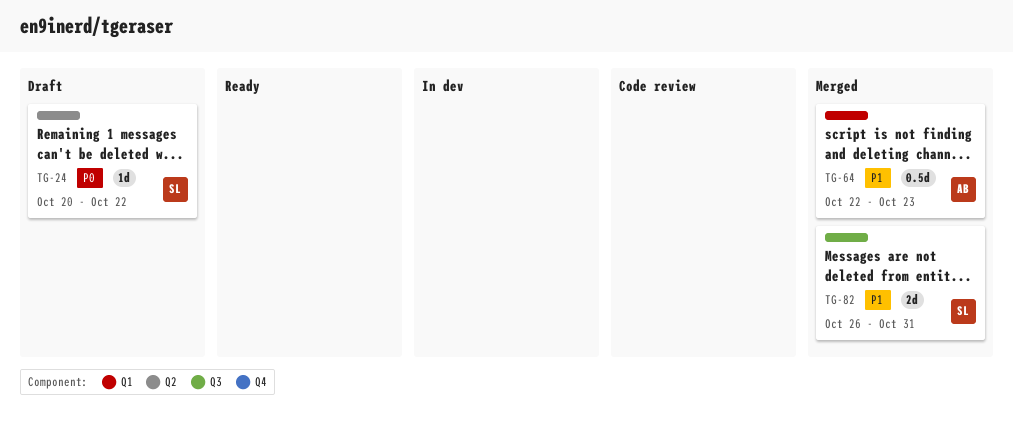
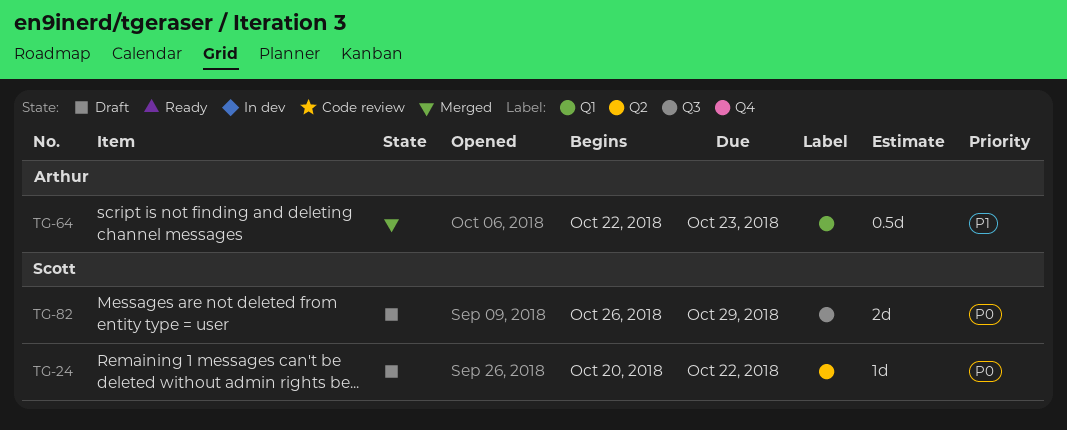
TG-82, status: Merged -> Draft
TG-82, priority: P1 -> P0
TG-82, due: Oct 31 -> Oct 29

